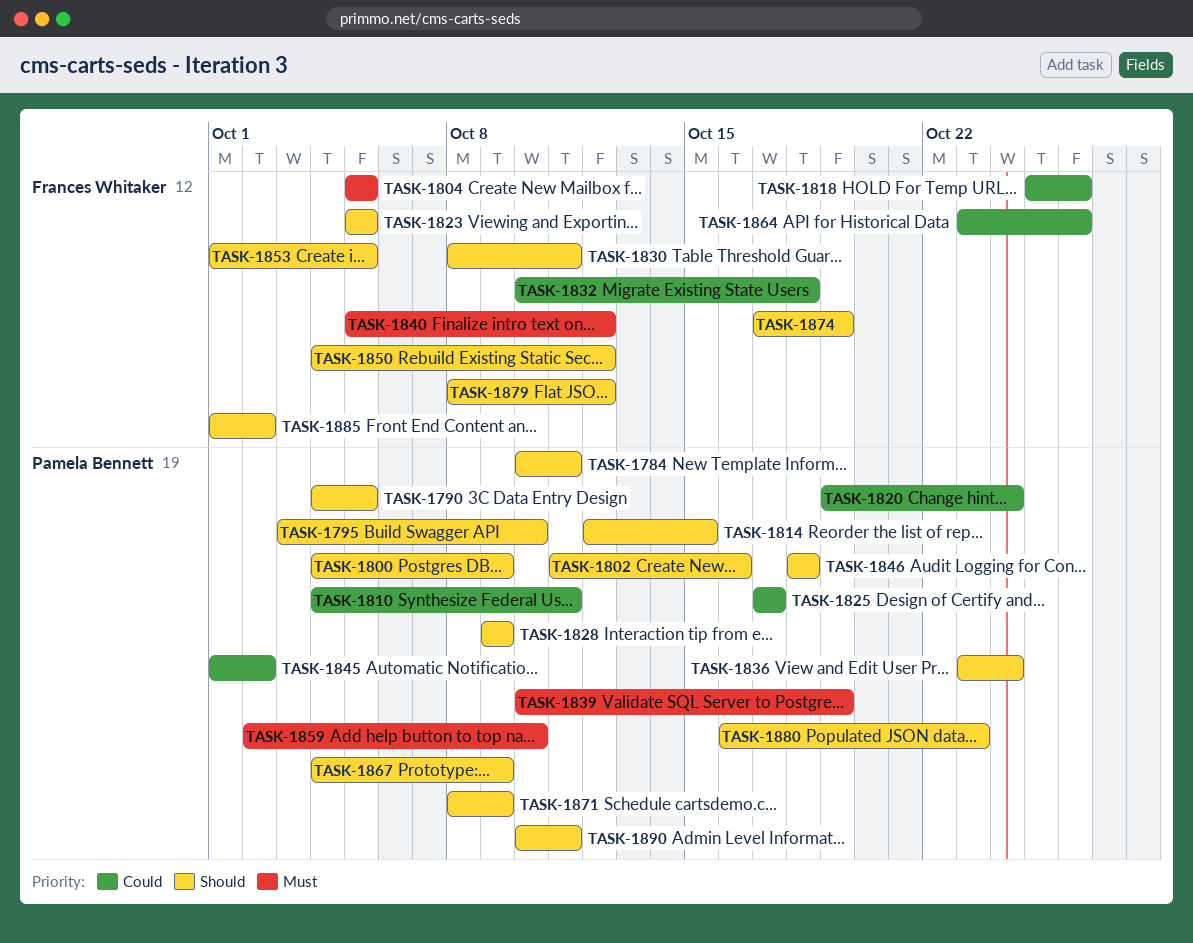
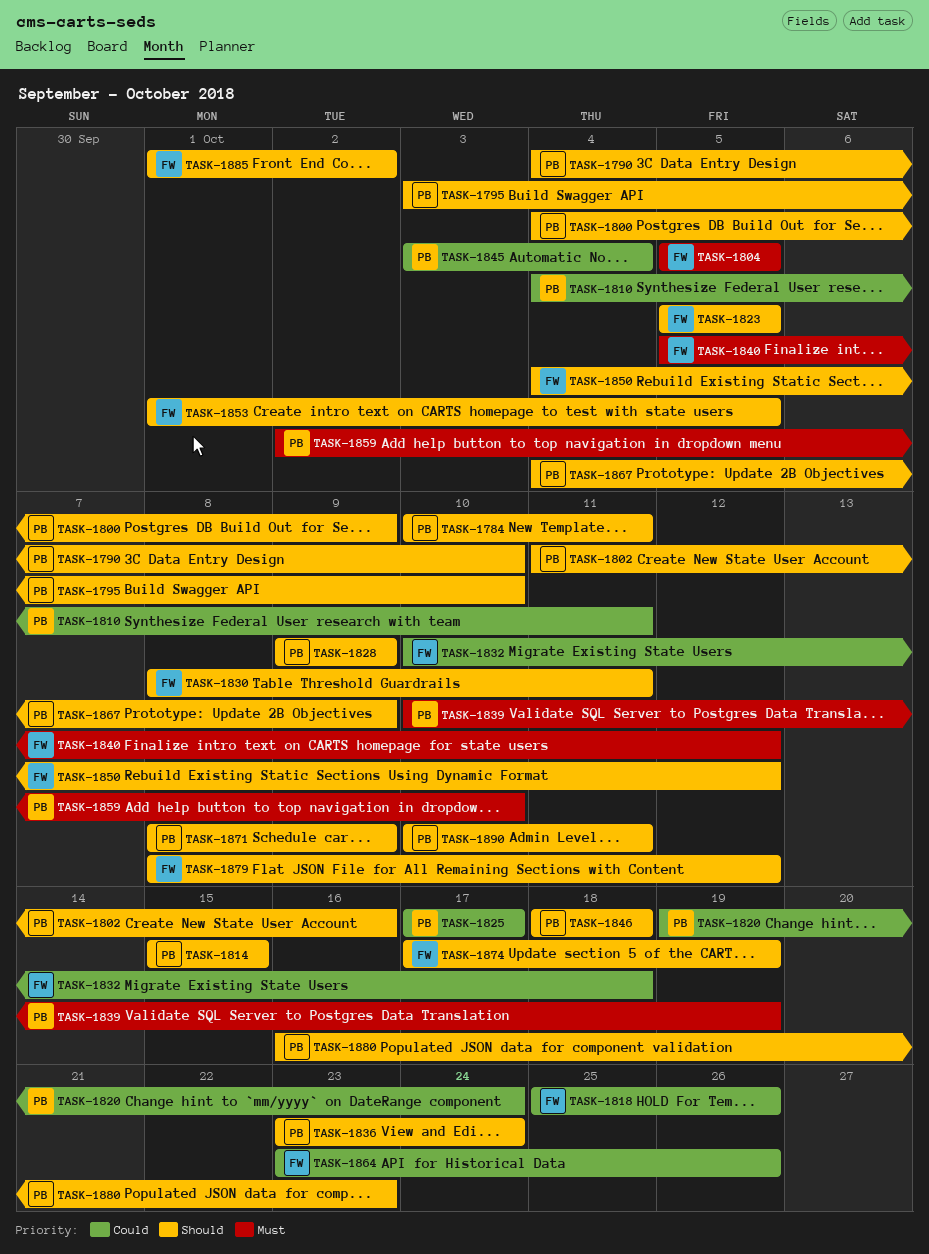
TASK-1790, due: Oct 5 -> Oct 10
TASK-1814, start: Oct 12 -> Oct 15
TASK-1845, start: Oct 1 -> Oct 3
TASK-1845, due: Oct 2 -> Oct 4

